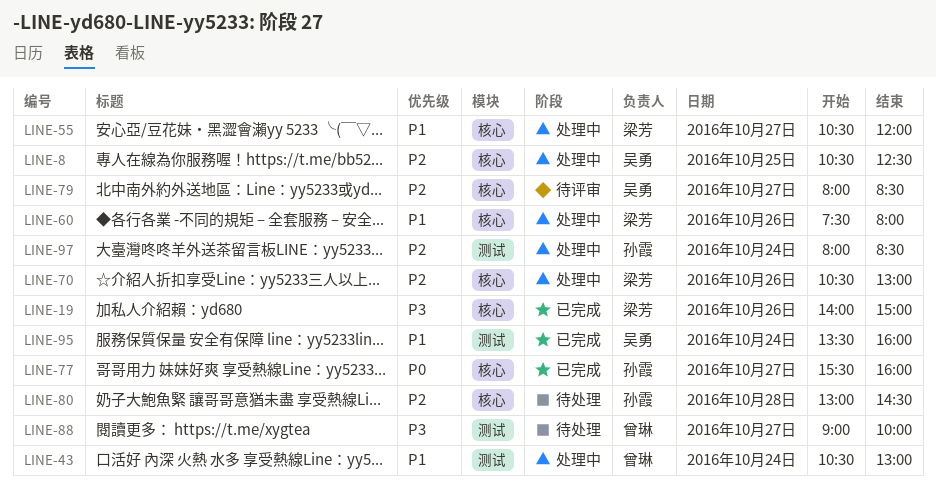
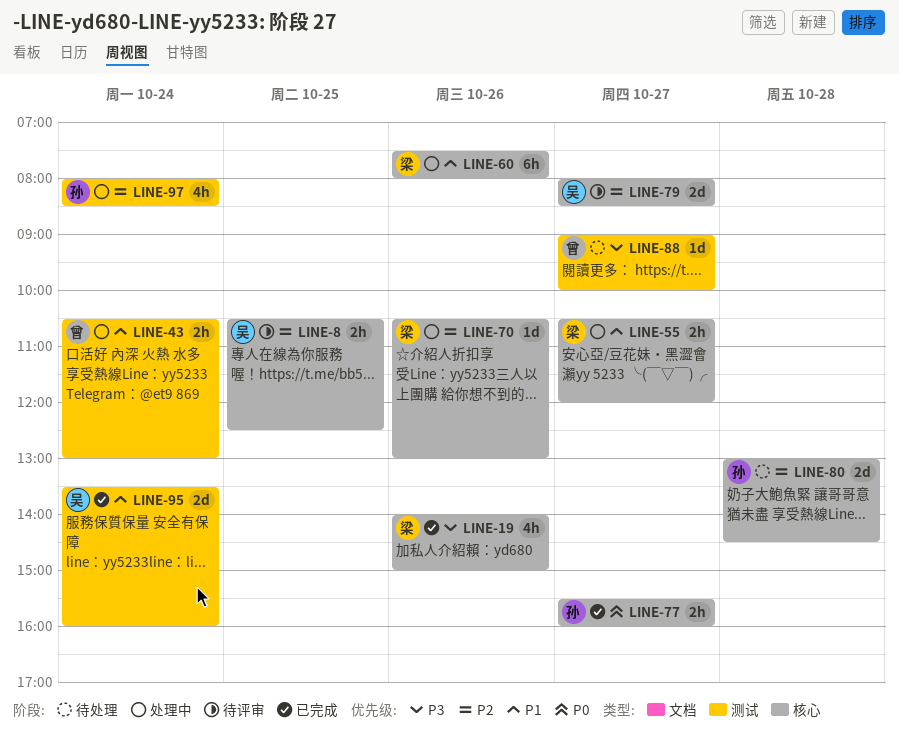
LINE-8, status: 处理中 -> 待评审

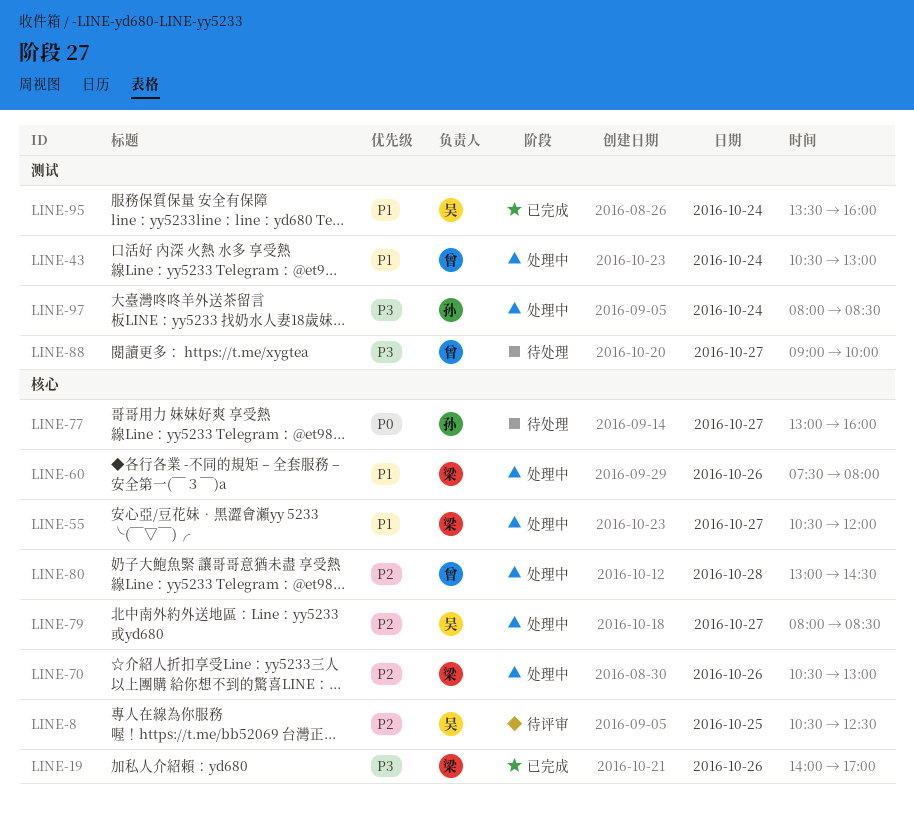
LINE-19, ends: 15:00 -> 17:00
LINE-77, status: 已完成 -> 待处理
LINE-77, begins: 15:30 -> 13:00
LINE-79, status: 待评审 -> 处理中
LINE-80, status: 待处理 -> 处理中
LINE-80, owner: 孙 -> 曾
LINE-97, priority: P2 -> P3

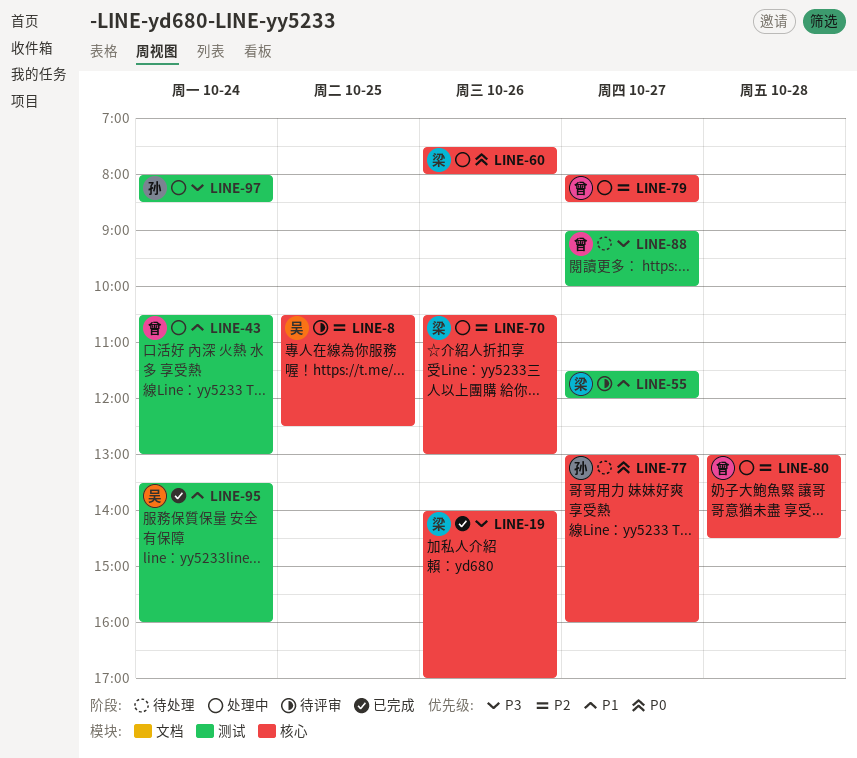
LINE-55, status: 处理中 -> 待评审
LINE-55, label: 核心 -> 测试
LINE-55, begins: 10:30 -> 11:30
LINE-60, priority: P1 -> P0
LINE-79, owner: 吴 -> 曾

